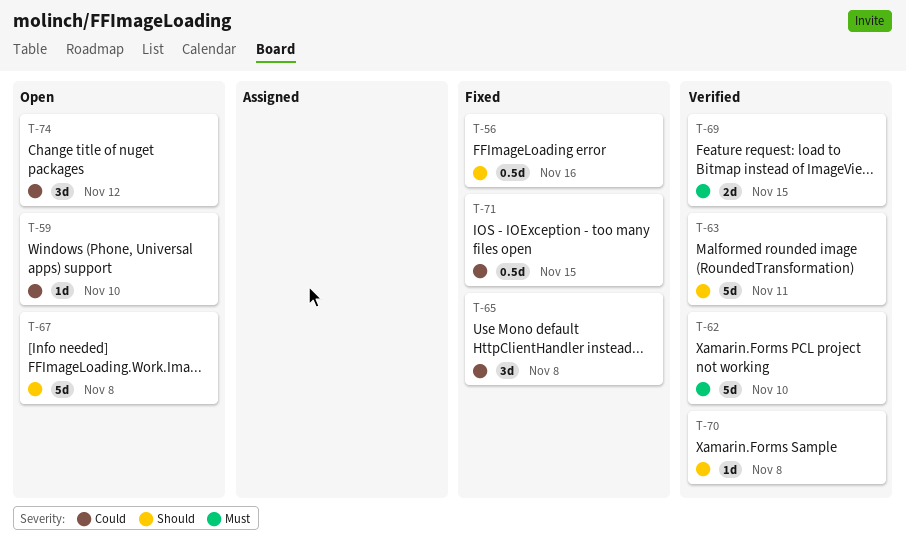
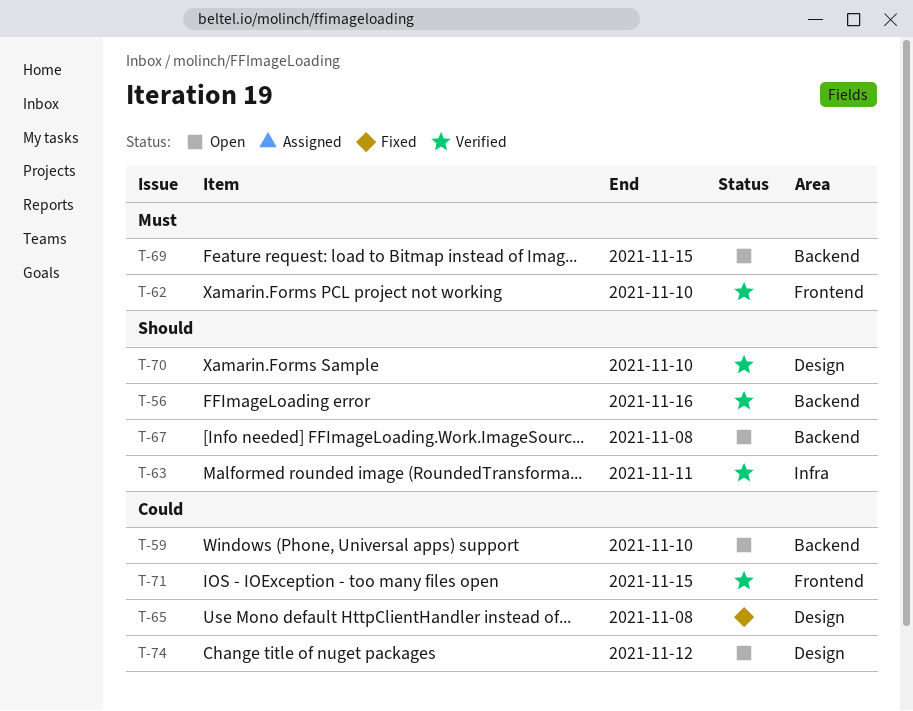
T-56, status: Fixed -> Verified
T-69, status: Verified -> Open
T-70, due: Nov 8 -> Nov 10
T-71, status: Fixed -> Verified

